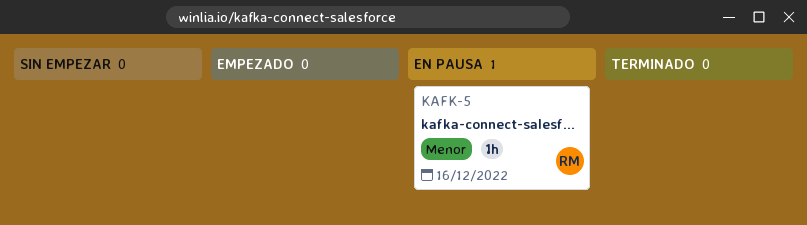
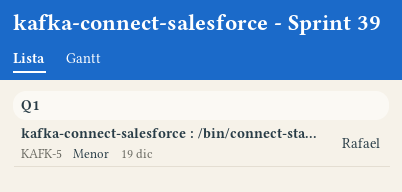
KAFK-5, due: Dec 16 -> Dec 19

